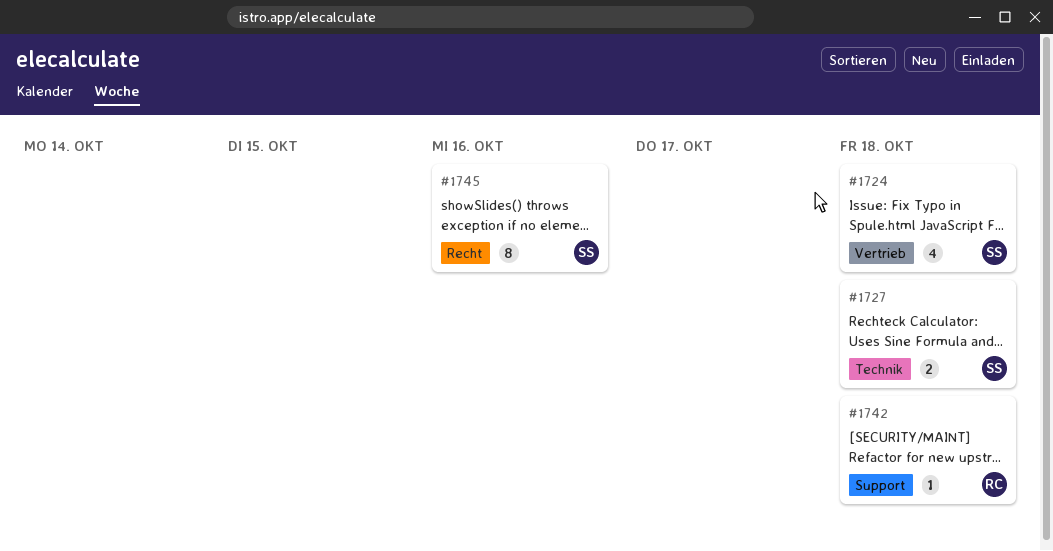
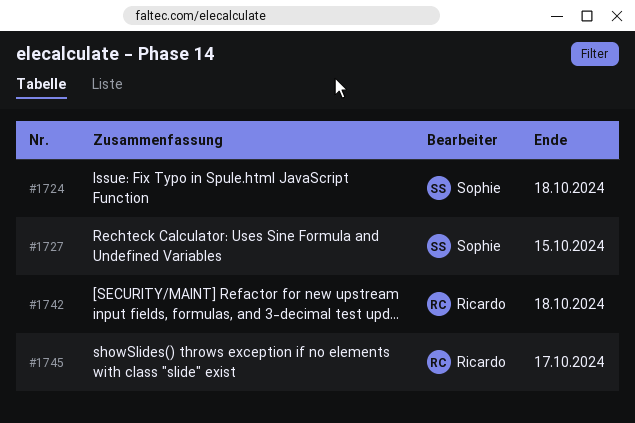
#1727, due: Oct 18 -> Oct 15
#1745, owner: Sophie -> Ricardo
#1745, due: Oct 16 -> Oct 17

